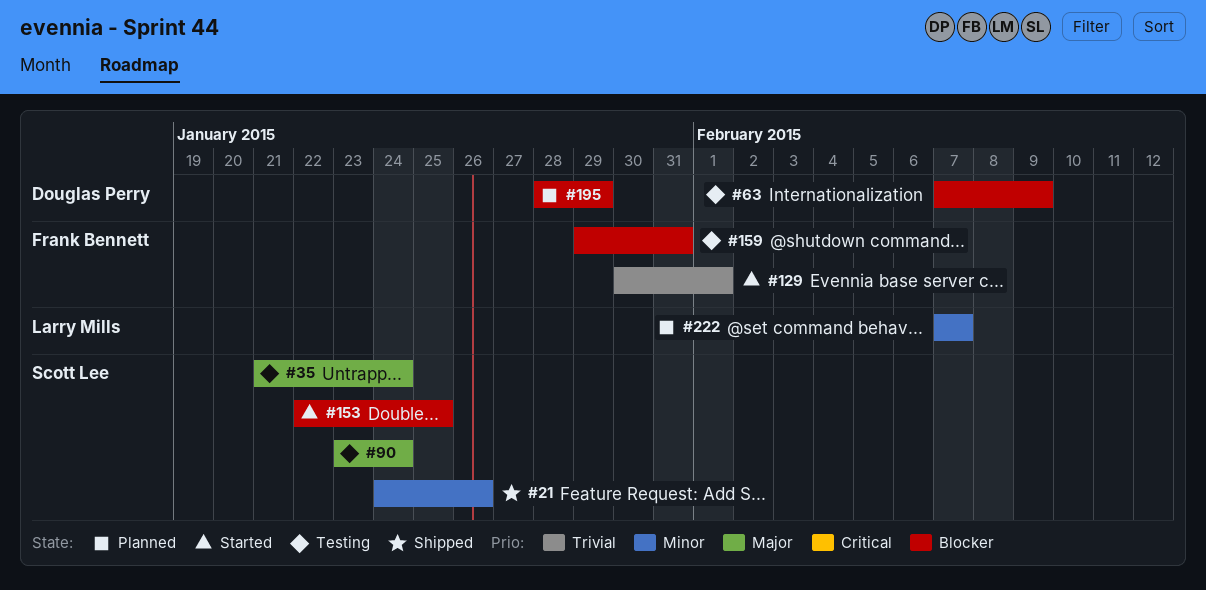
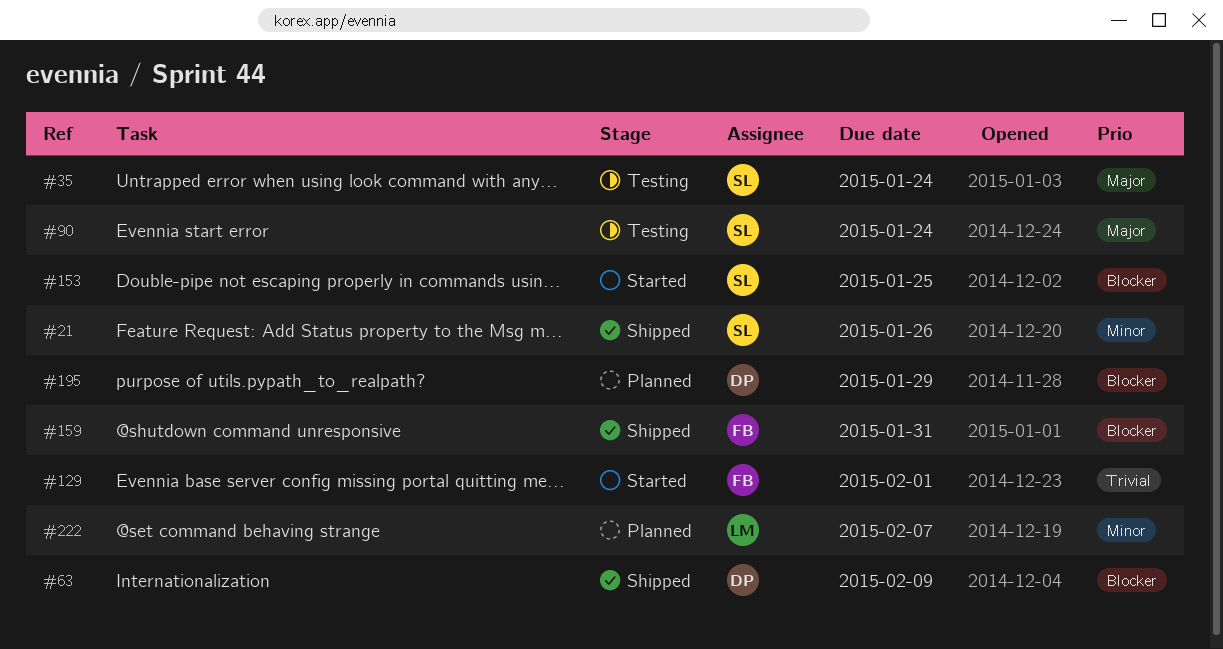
#63, status: Testing -> Shipped
#159, status: Testing -> Shipped

